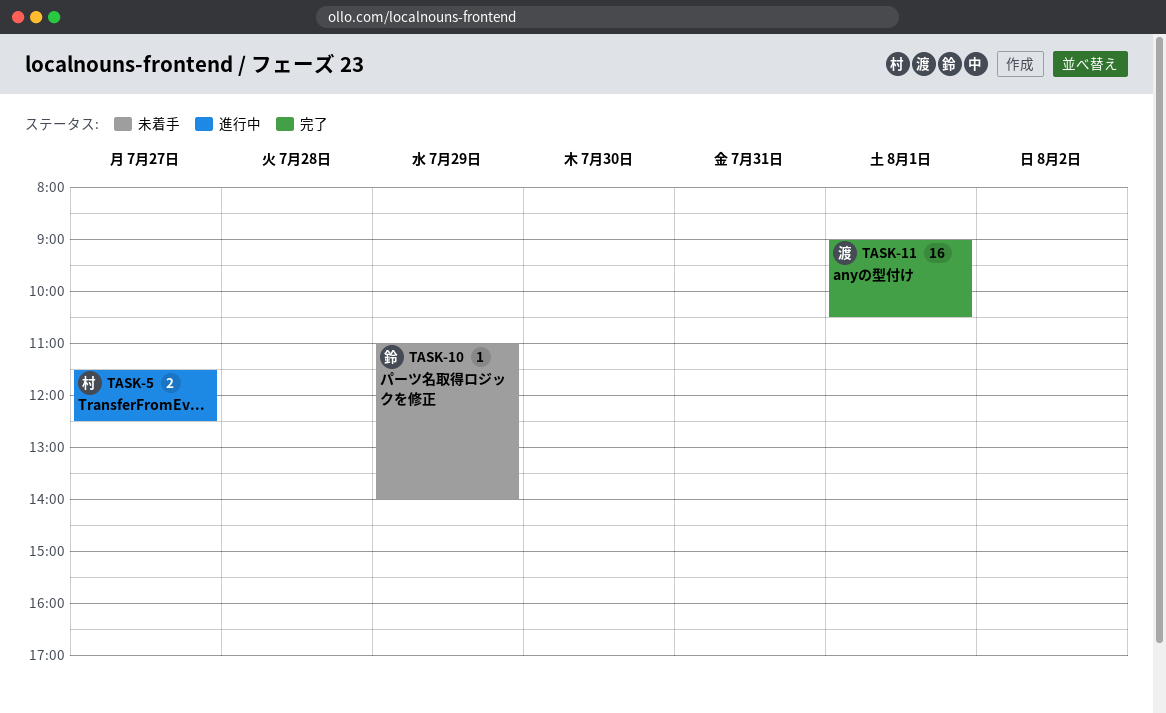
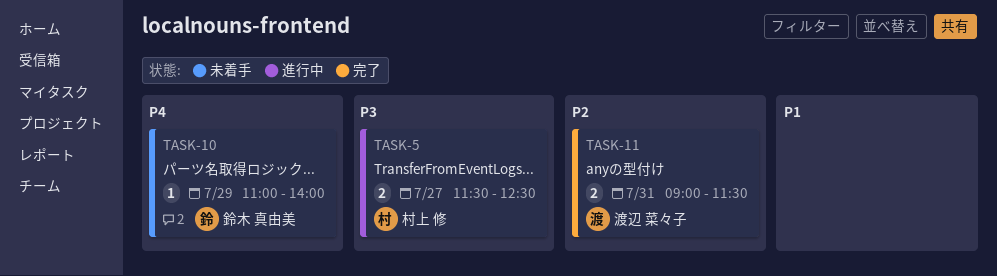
TASK-11, estimate: 16 -> 2
TASK-11, day: Aug 1 -> Jul 31
TASK-11, ends: 10:30 -> 11:30

